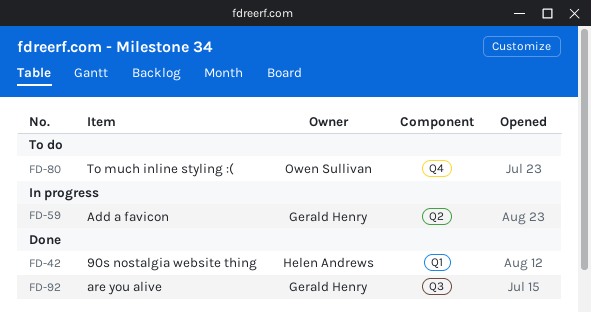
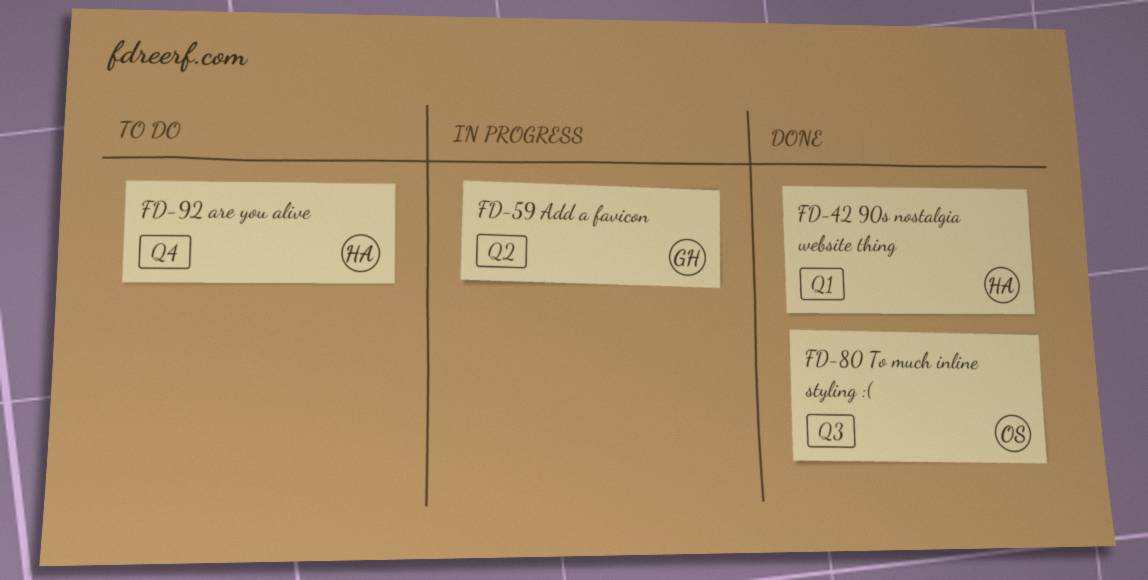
FD-80, status: To do -> Done
FD-80, label: Q4 -> Q3
FD-92, status: Done -> To do
FD-92, owner: Gerald Henry -> Helen Andrews
FD-92, label: Q3 -> Q4

